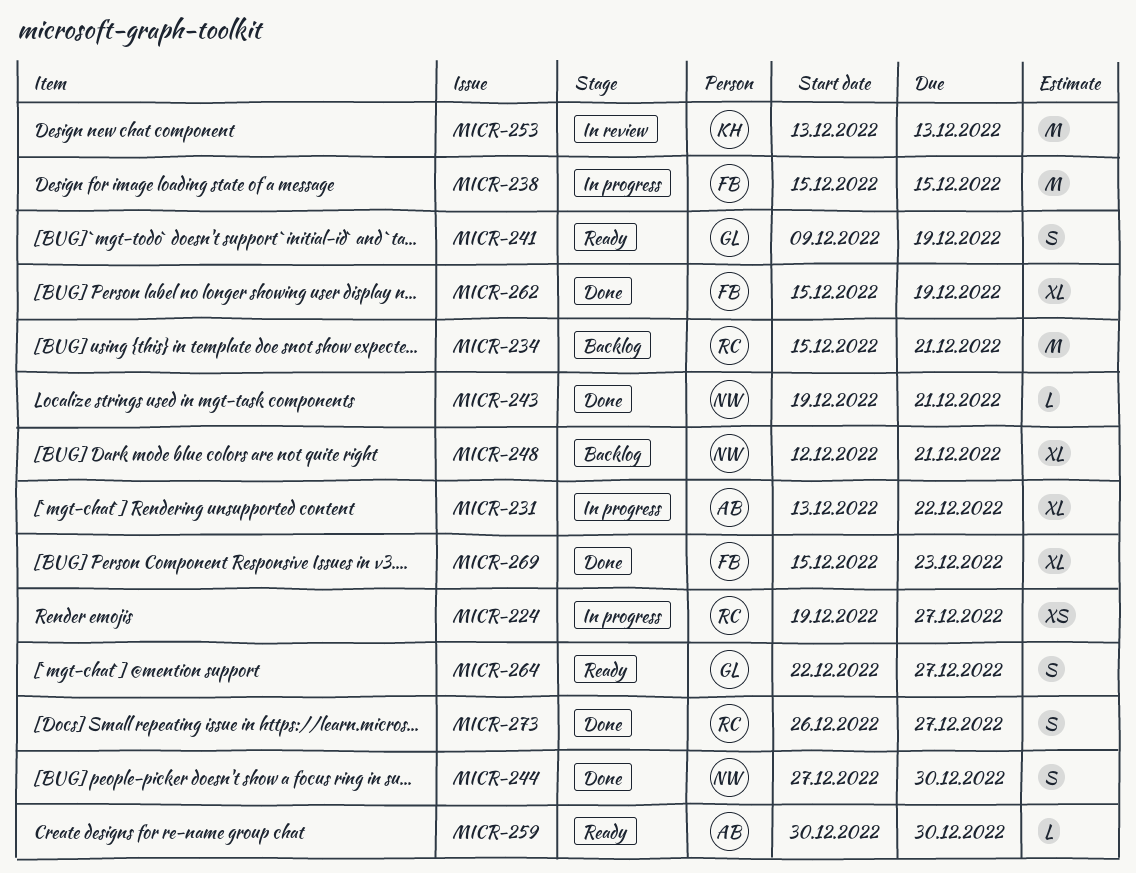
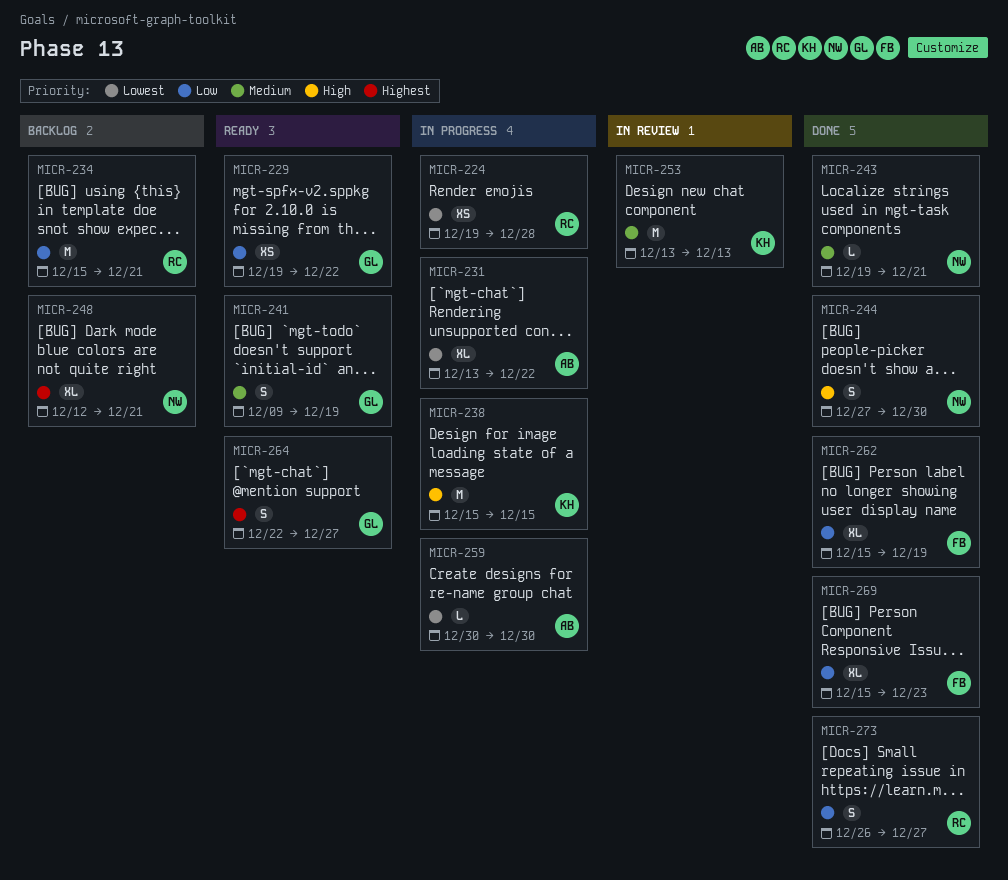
MICR-224, due: Dec 27 -> Dec 28
MICR-229: none -> present
MICR-238, owner: FB -> KH
MICR-259, status: Ready -> In progress

